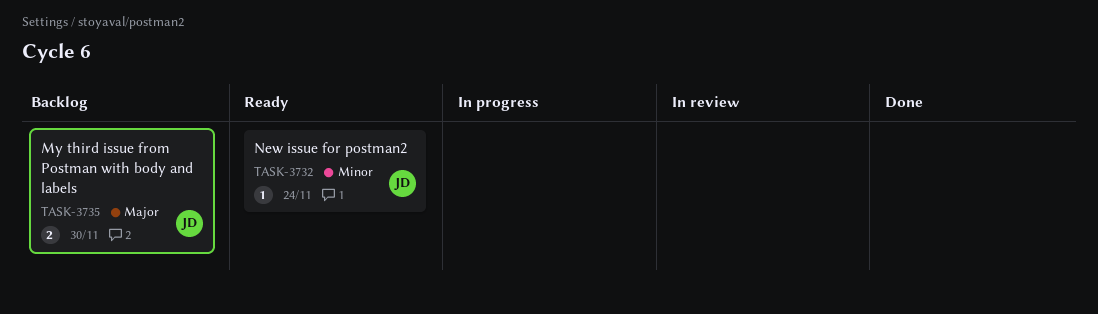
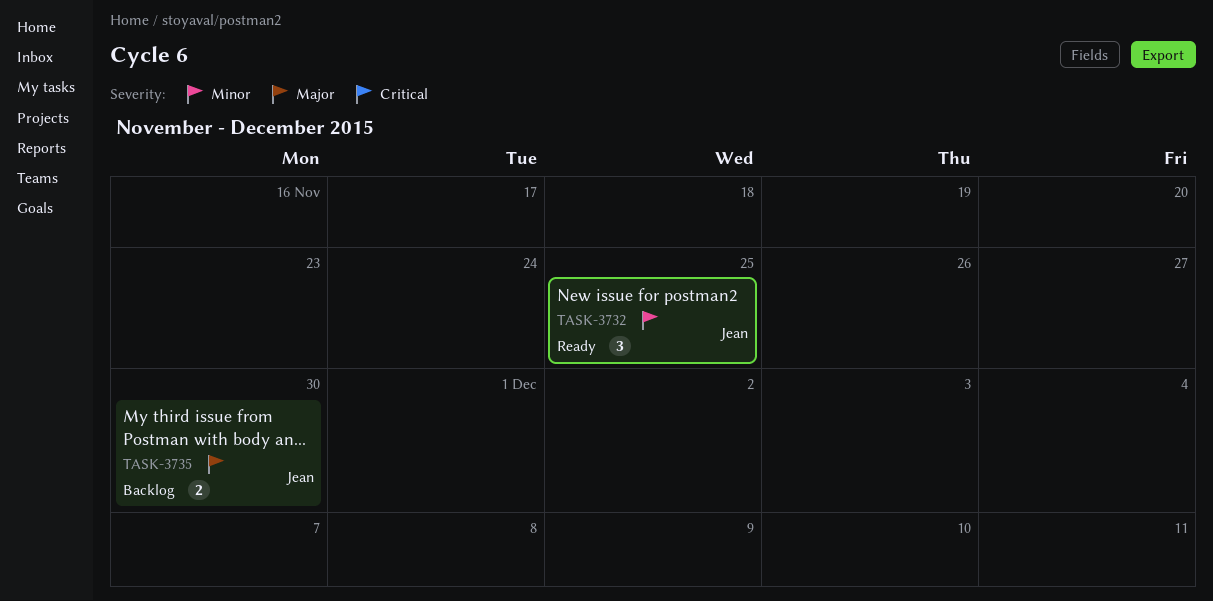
TASK-3732, estimate: 1 -> 3
TASK-3732, due: Nov 24 -> Nov 25

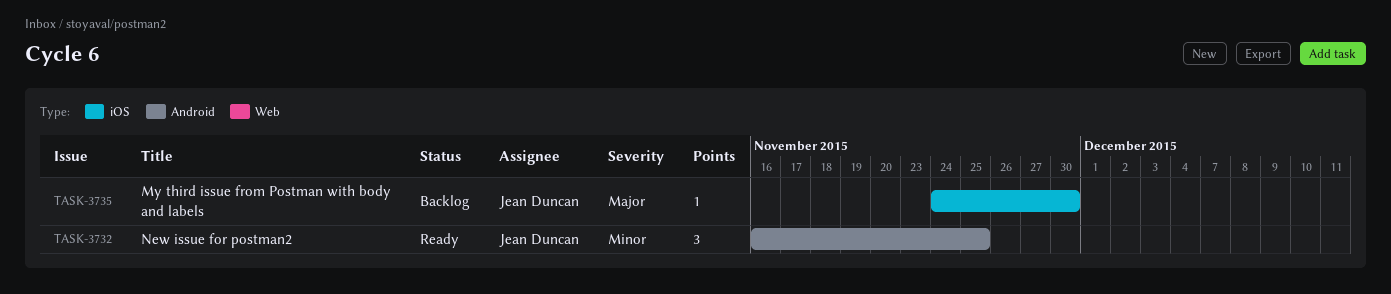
TASK-3735, estimate: 2 -> 1

